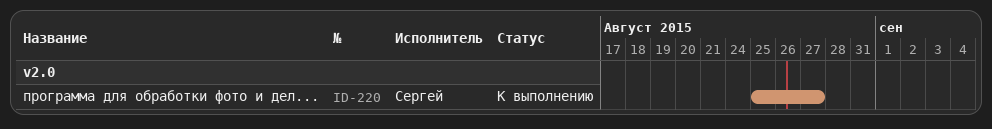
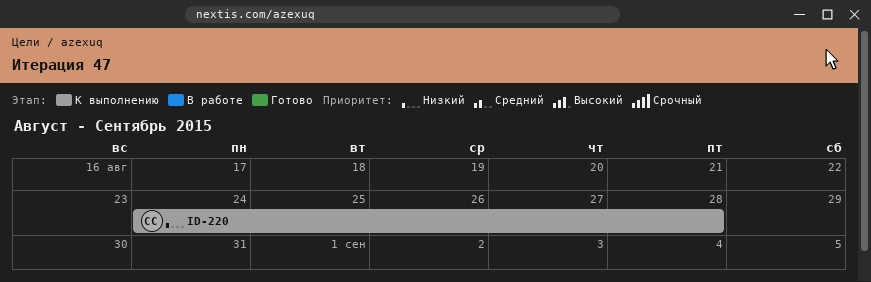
ID-220, start: Aug 25 -> Aug 24
ID-220, due: Aug 27 -> Aug 28

